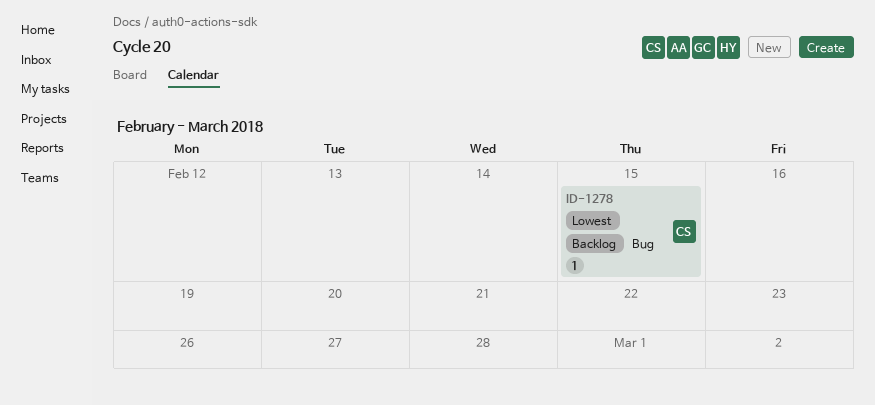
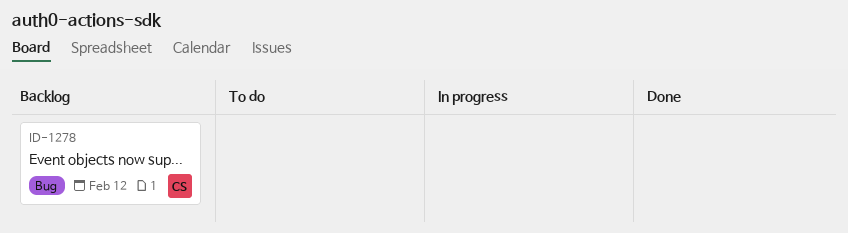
ID-1278, due: Feb 15 -> Feb 12

